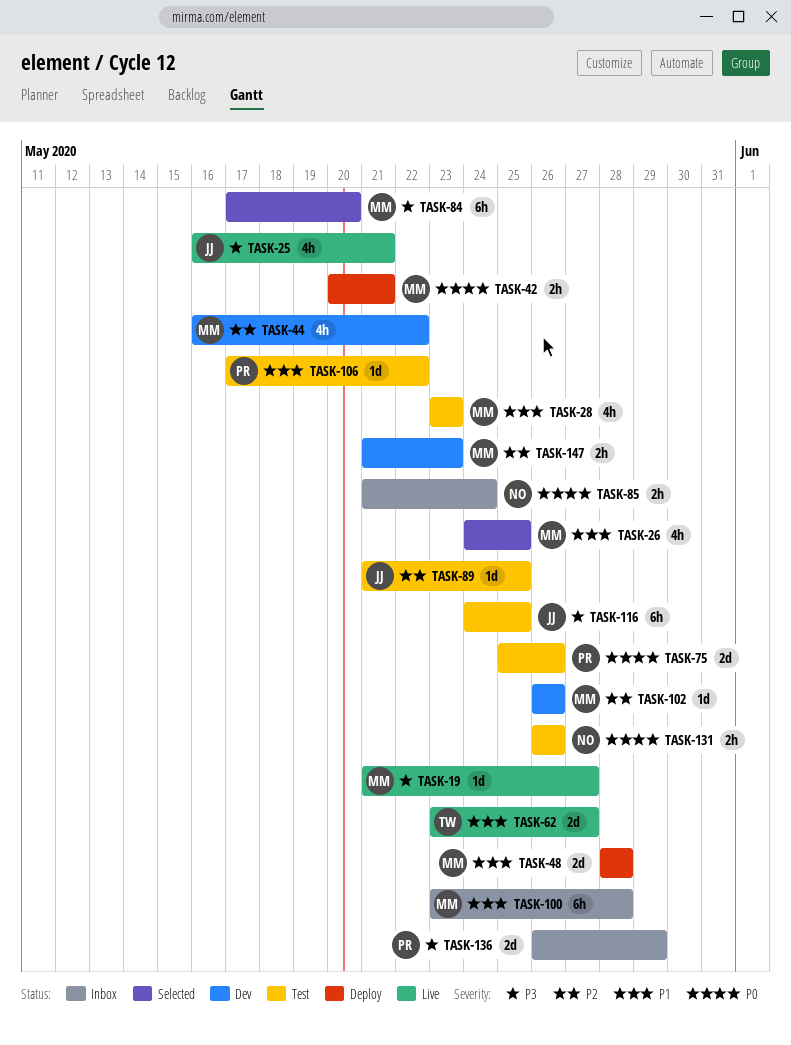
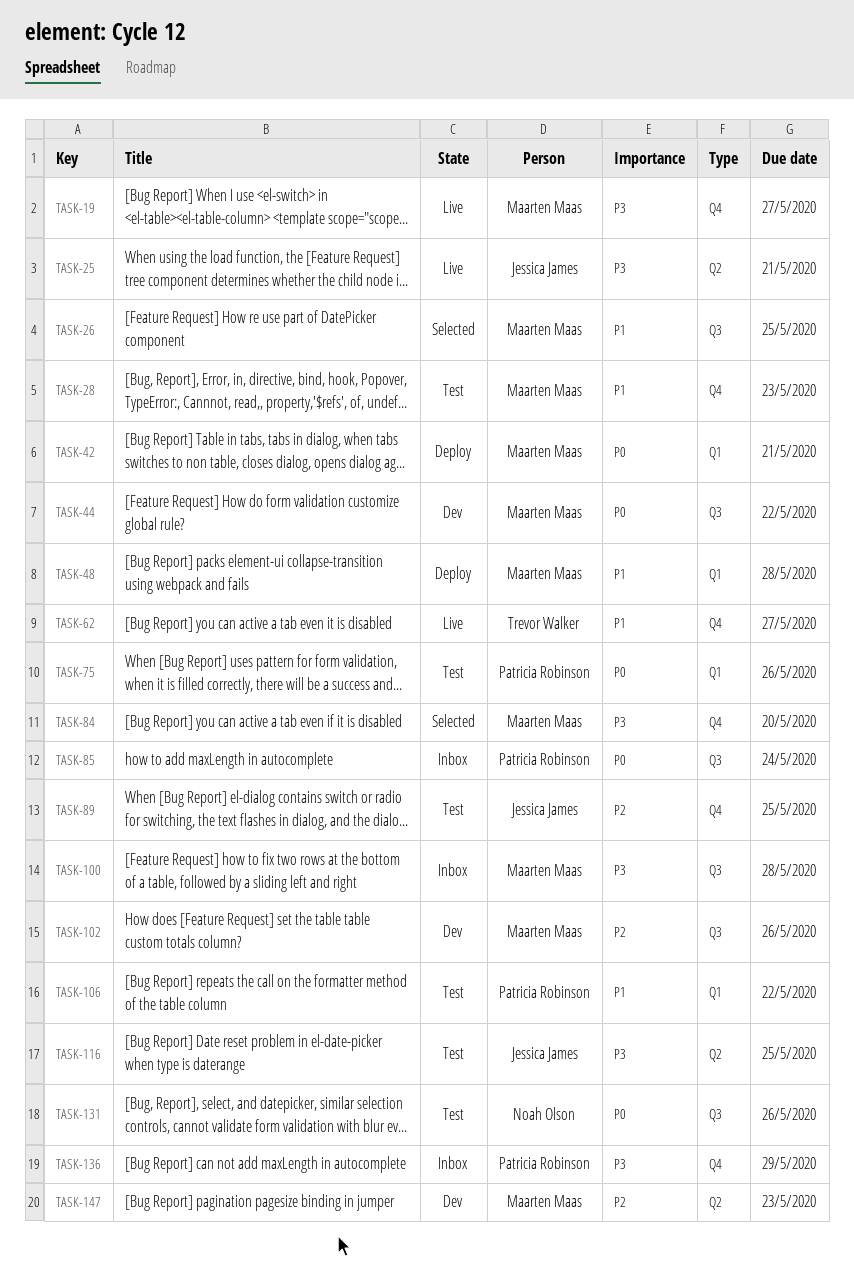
TASK-44, priority: P2 -> P0
TASK-85, owner: Noah Olson -> Patricia Robinson
TASK-100, priority: P1 -> P3

